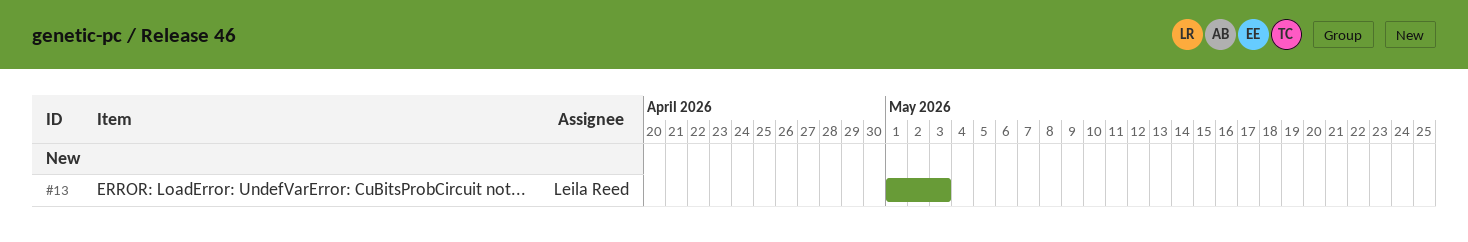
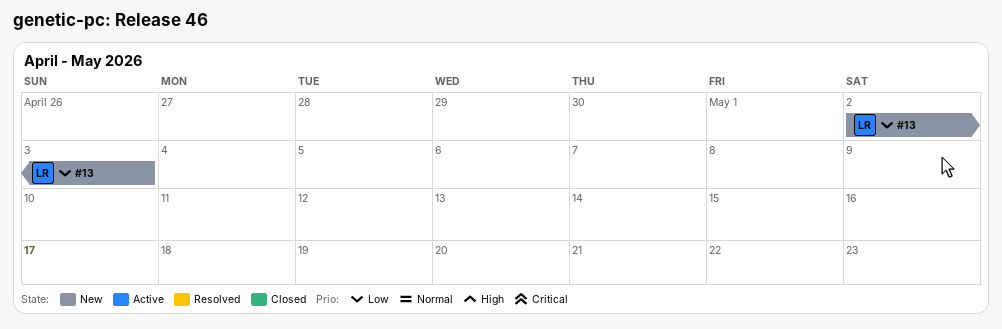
#13, start: May 1 -> May 2

